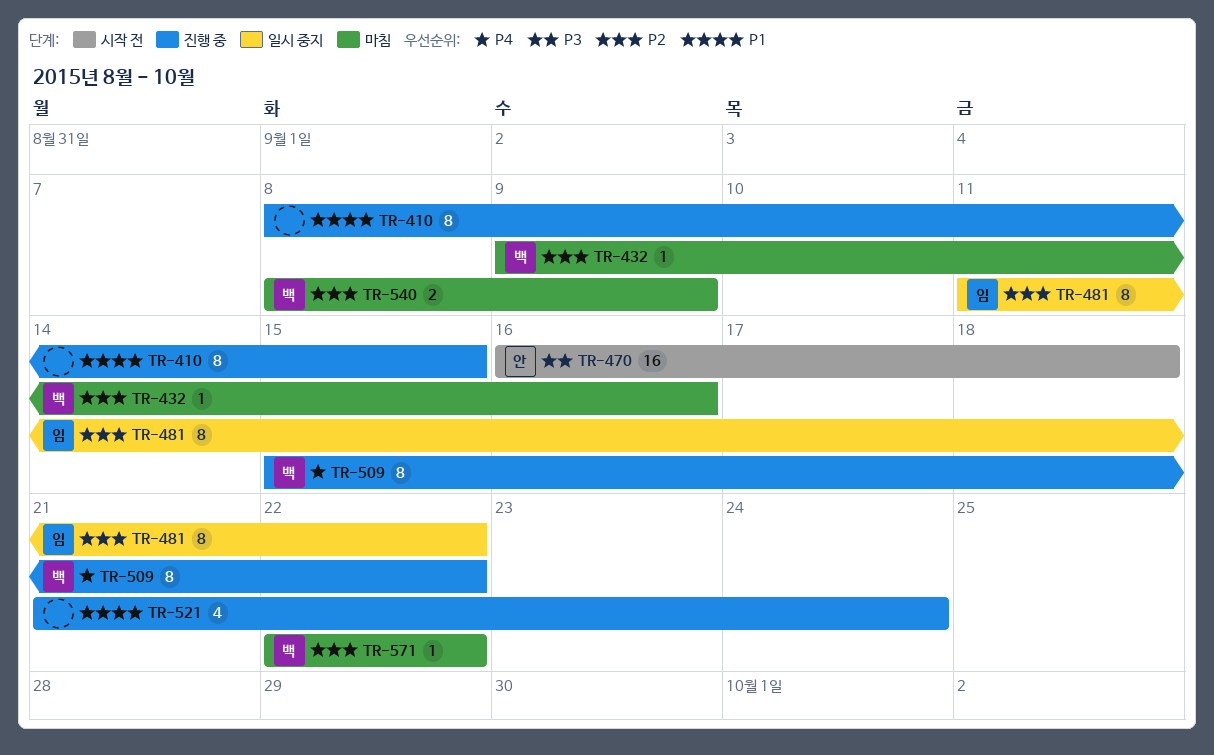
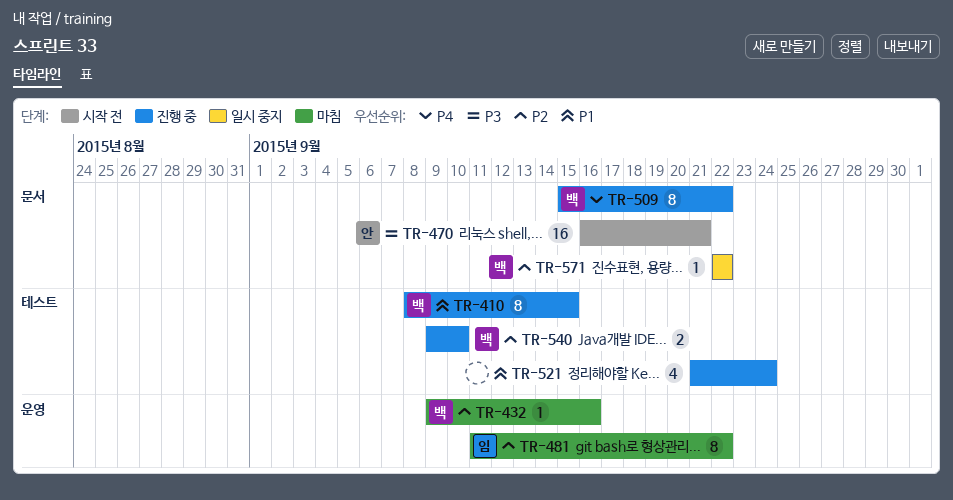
TR-410, owner: none -> 백
TR-470, due: Sep 18 -> Sep 21
TR-481, status: 일시 중지 -> 마침
TR-540, status: 마침 -> 진행 중
TR-540, start: Sep 8 -> Sep 9
TR-540, due: Sep 9 -> Sep 10
TR-571, status: 마침 -> 일시 중지

